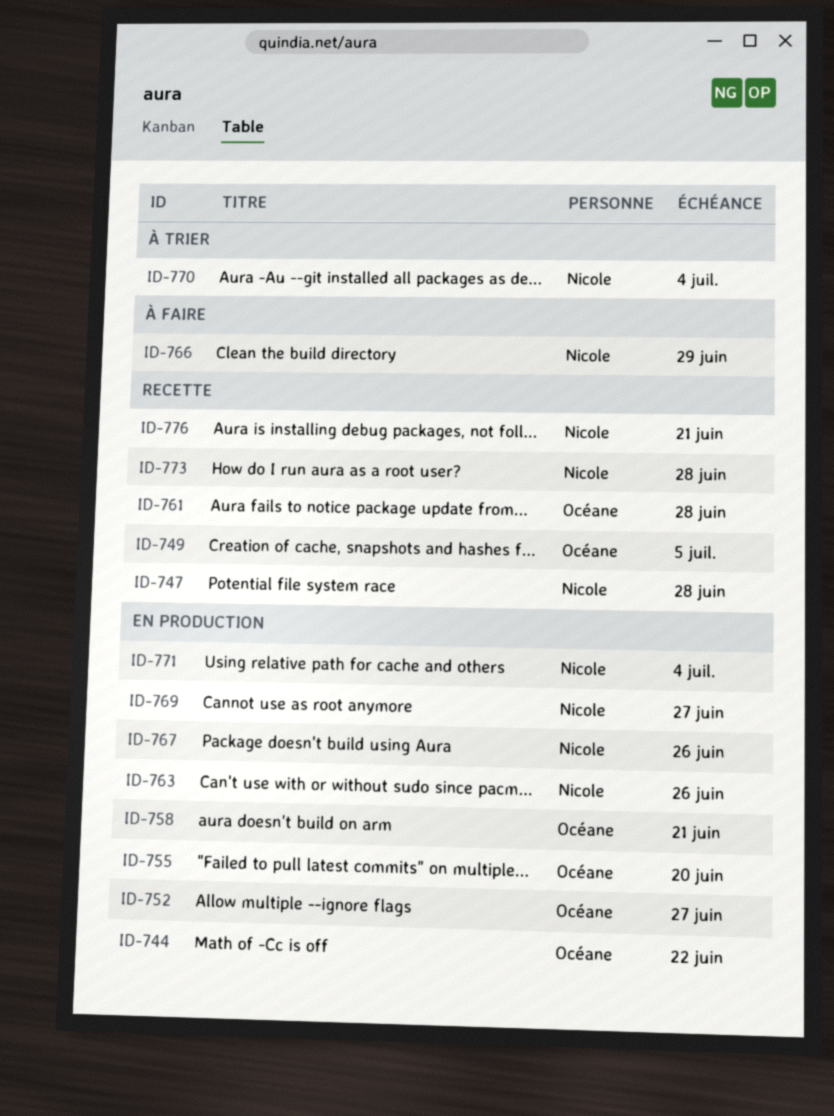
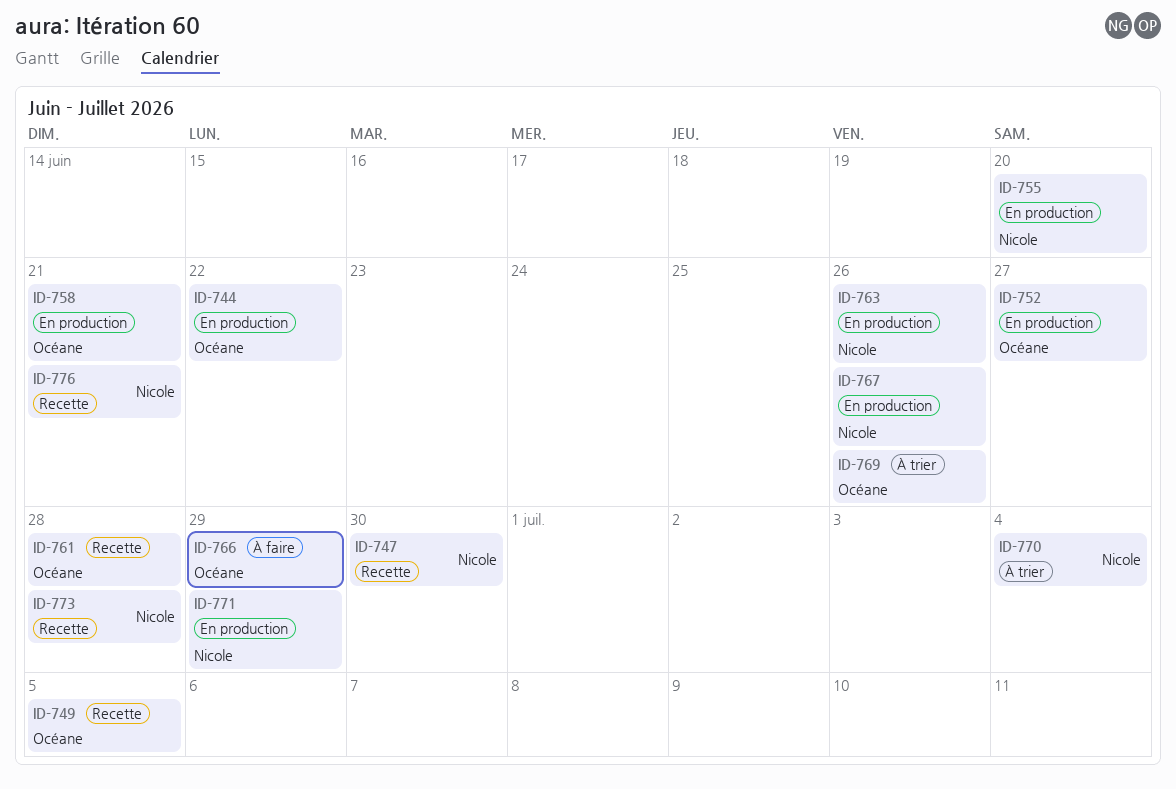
ID-747, due: Jun 28 -> Jun 30
ID-755, owner: Océane -> Nicole
ID-766, owner: Nicole -> Océane
ID-769, status: En production -> À trier
ID-769, owner: Nicole -> Océane
ID-769, due: Jun 27 -> Jun 26
ID-771, due: Jul 4 -> Jun 29

